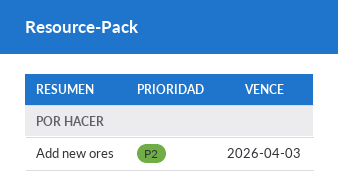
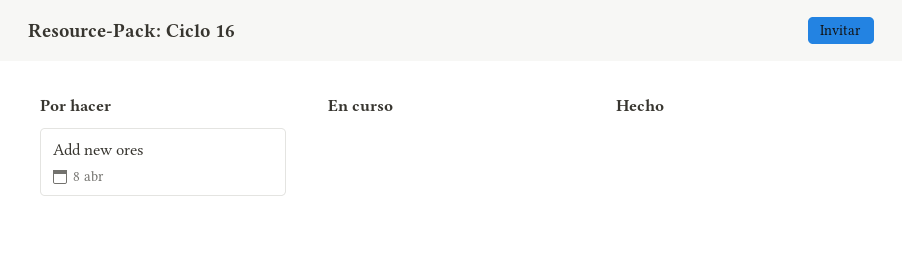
Add new ores, due: Apr 3 -> Apr 8

